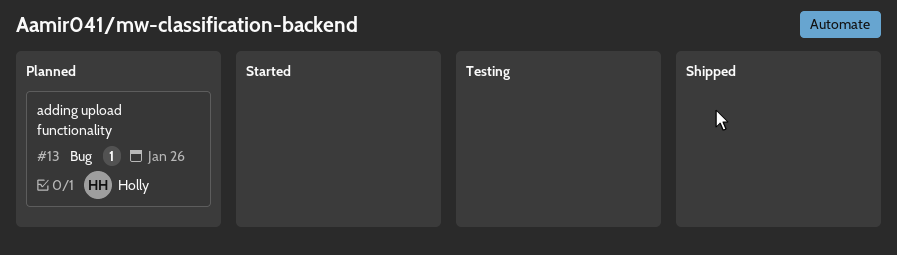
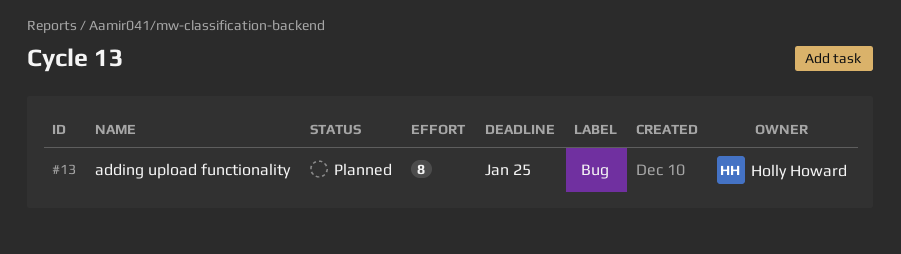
#13, estimate: 1 -> 8
#13, due: Jan 26 -> Jan 25

